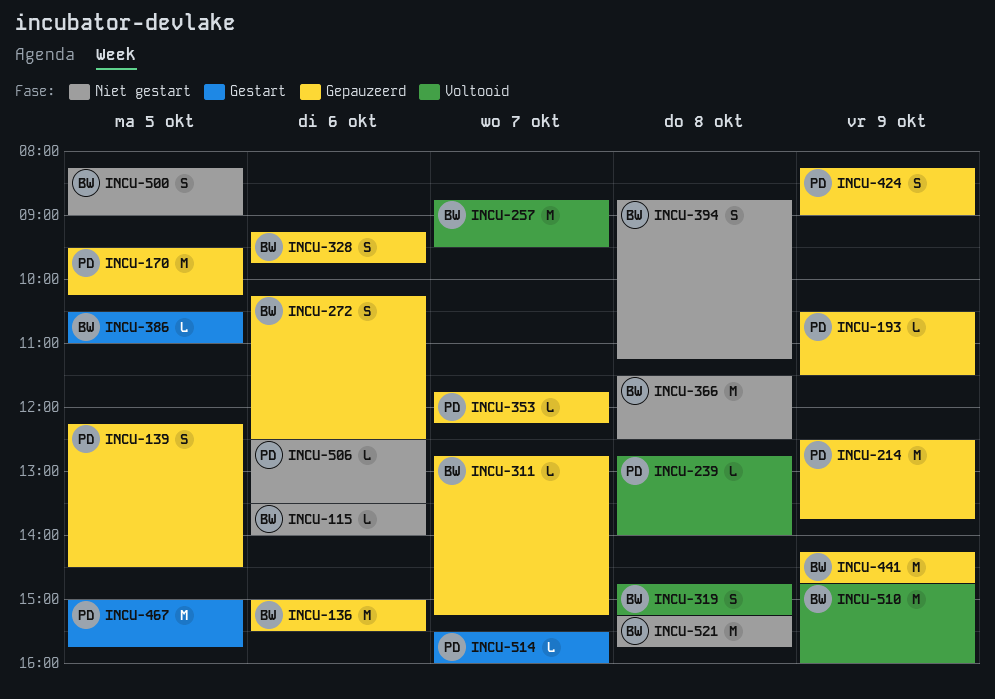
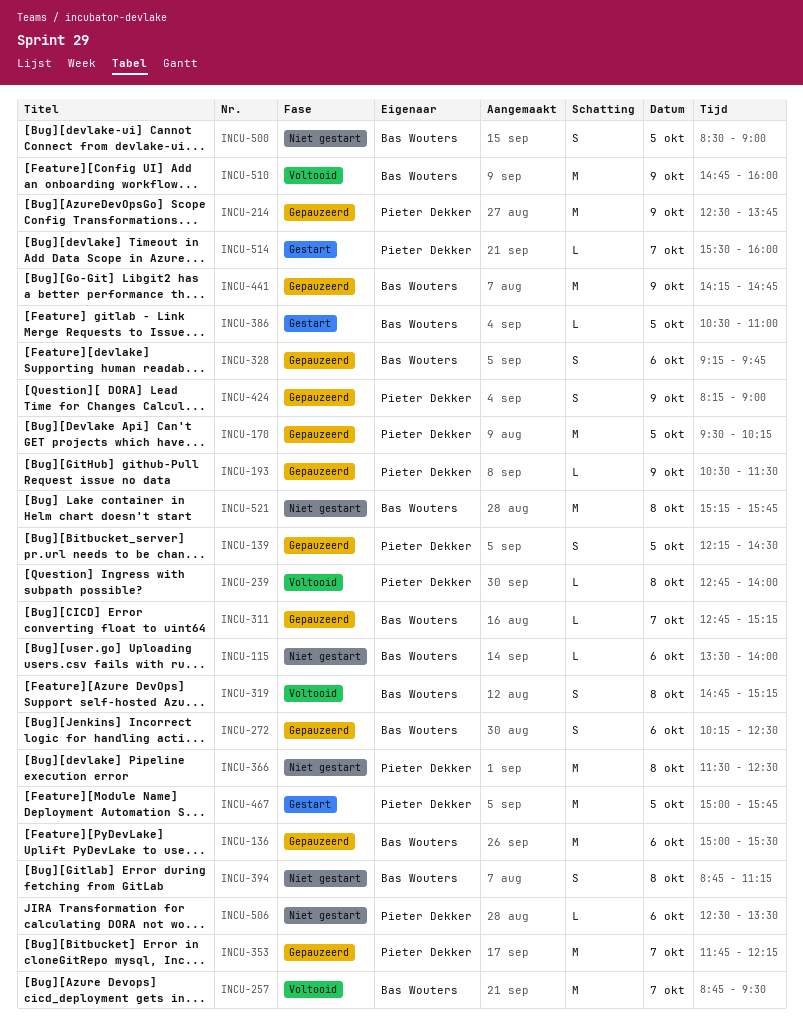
INCU-353, estimate: L -> M
INCU-366, owner: Bas Wouters -> Pieter Dekker
INCU-500, begins: 08:15 -> 08:30

